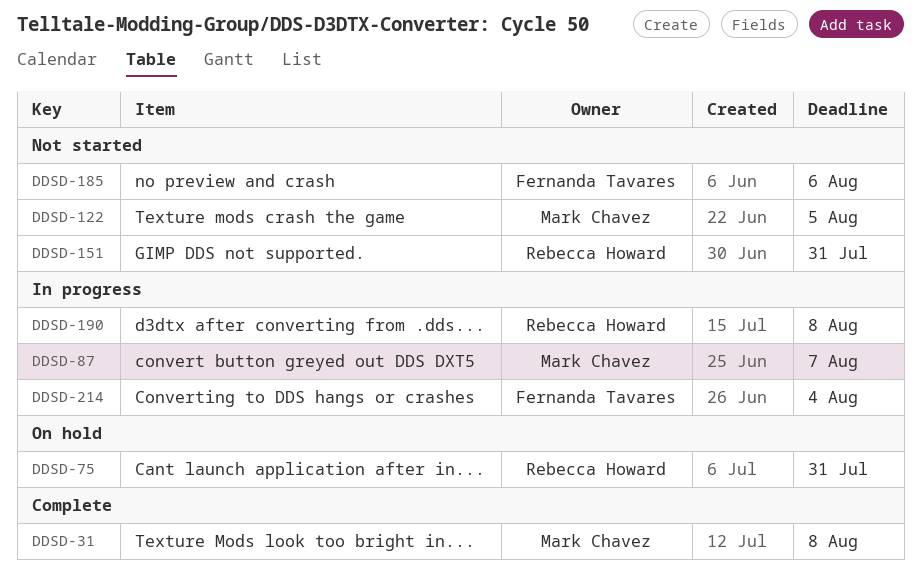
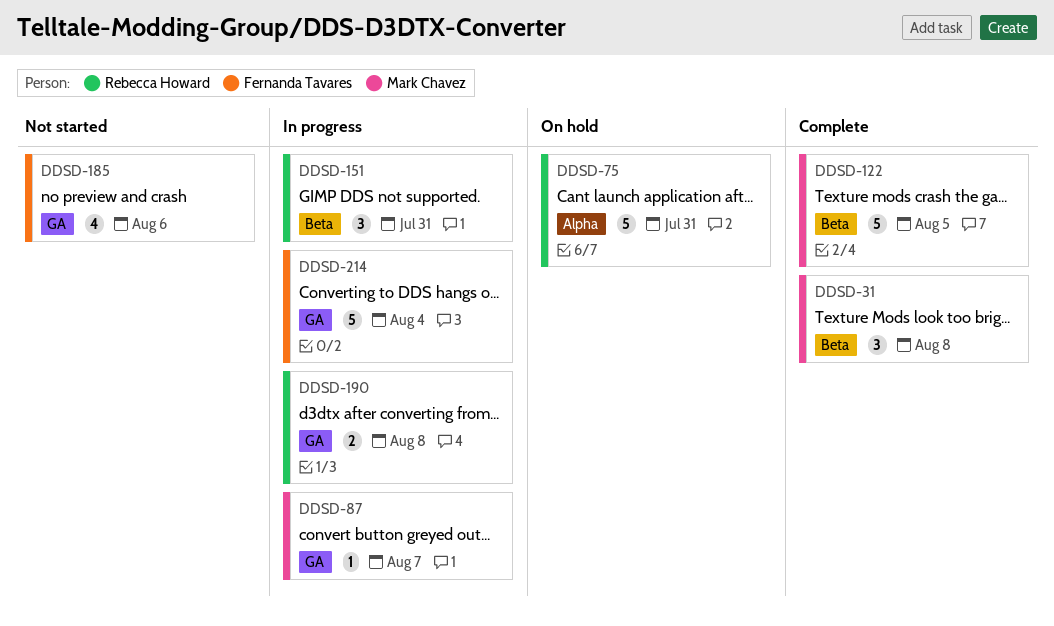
DDSD-122, status: Not started -> Complete
DDSD-151, status: Not started -> In progress

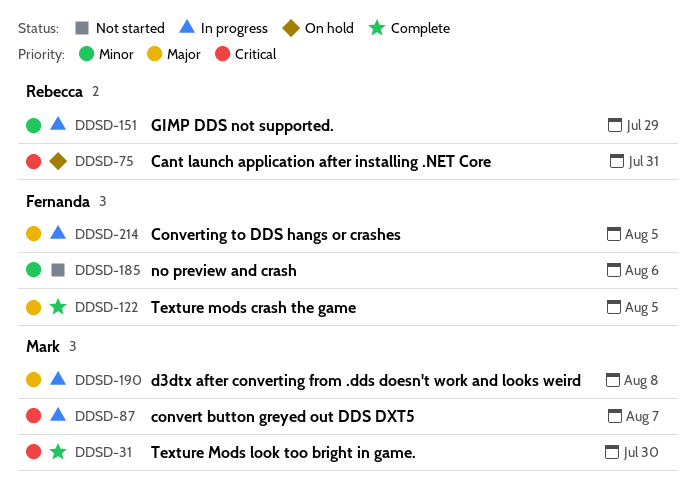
DDSD-31, due: Aug 8 -> Jul 30
DDSD-122, owner: Mark Chavez -> Fernanda Tavares
DDSD-151, due: Jul 31 -> Jul 29
DDSD-190, owner: Rebecca Howard -> Mark Chavez
DDSD-214, due: Aug 4 -> Aug 5

